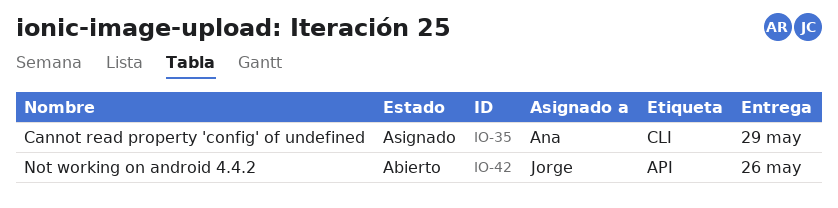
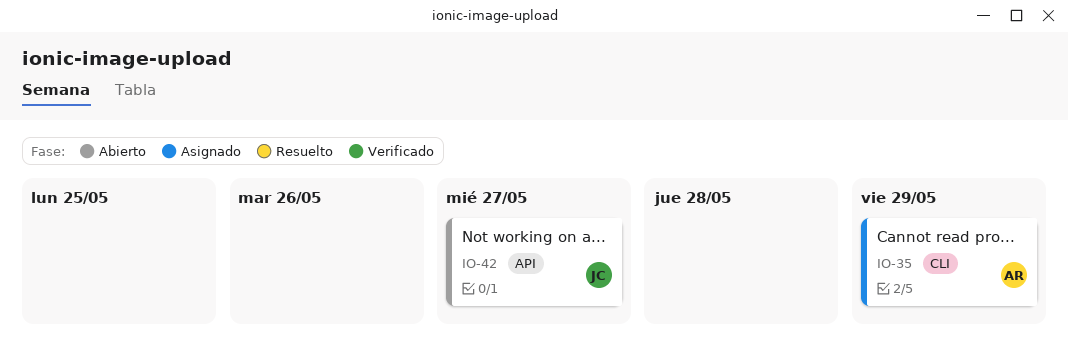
IO-42, due: May 26 -> May 27

